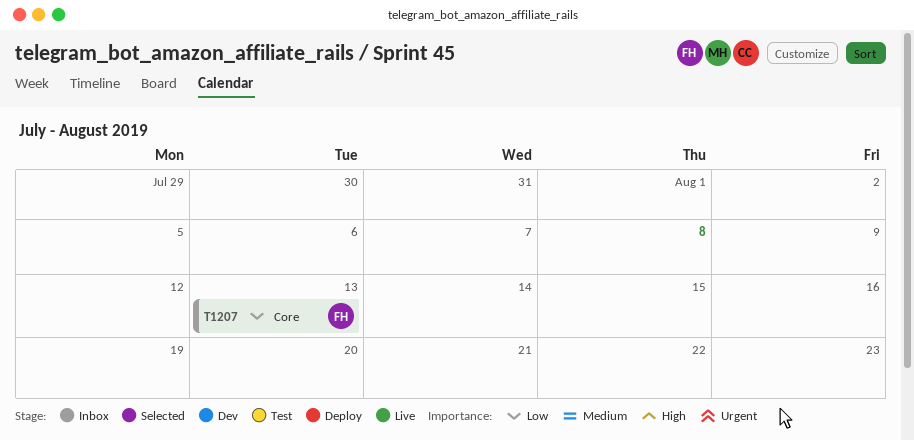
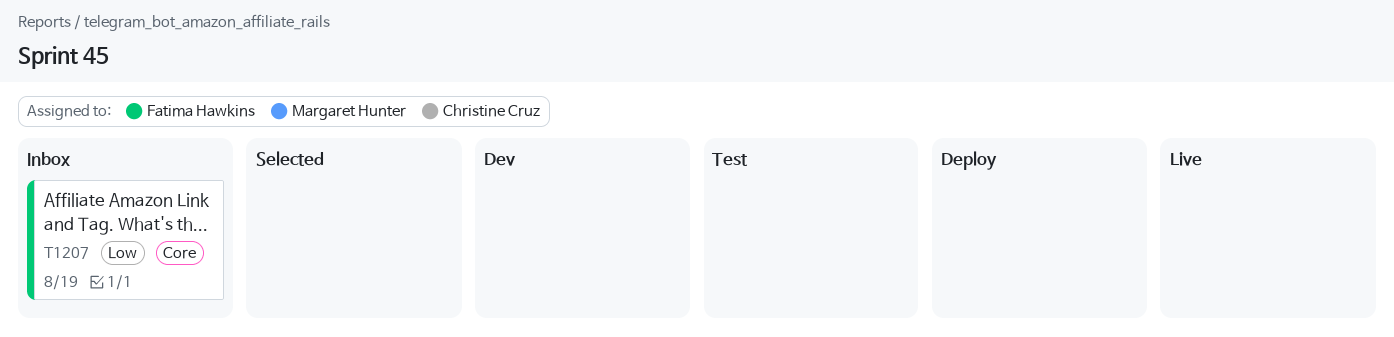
T1207, due: Aug 13 -> Aug 19

